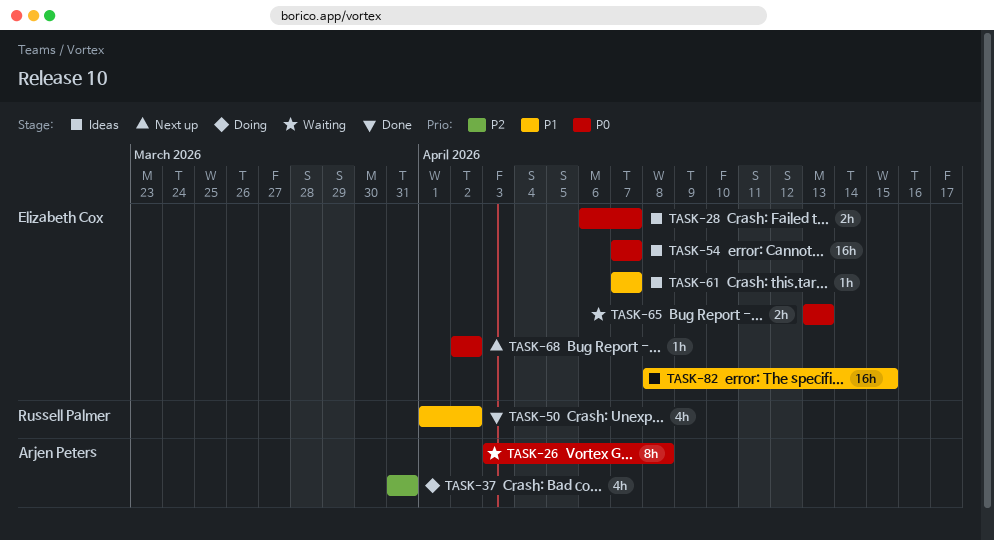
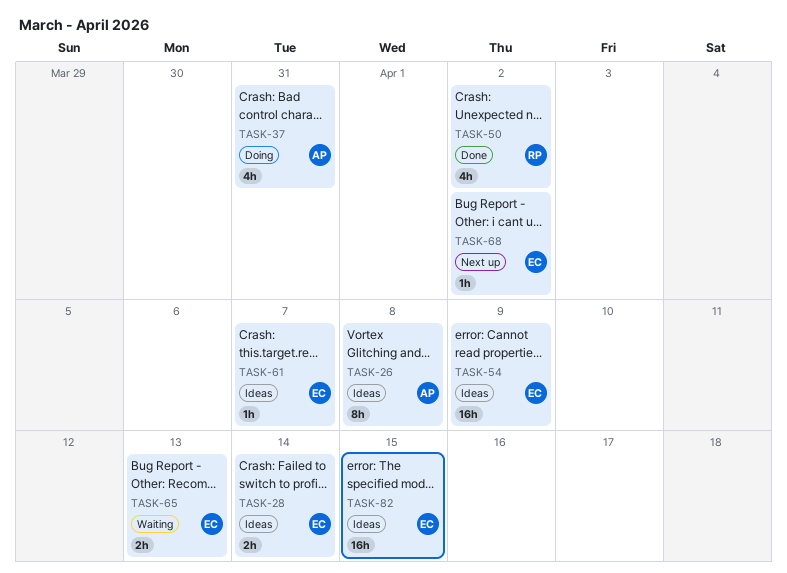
TASK-26, status: Waiting -> Ideas
TASK-28, due: Apr 7 -> Apr 14
TASK-54, due: Apr 7 -> Apr 9

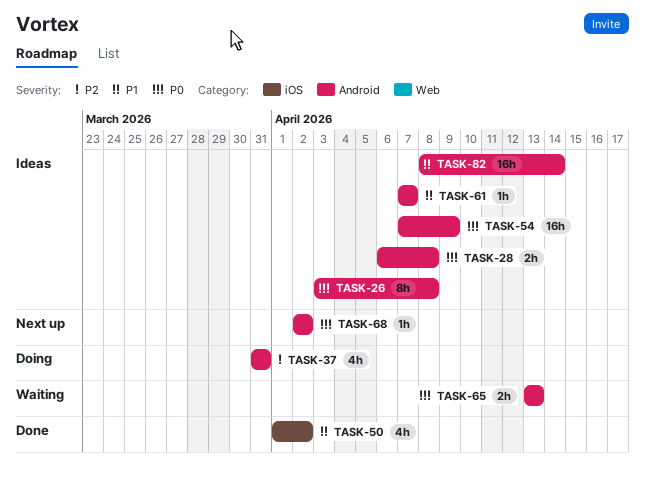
TASK-28, due: Apr 14 -> Apr 8
TASK-82, due: Apr 15 -> Apr 14

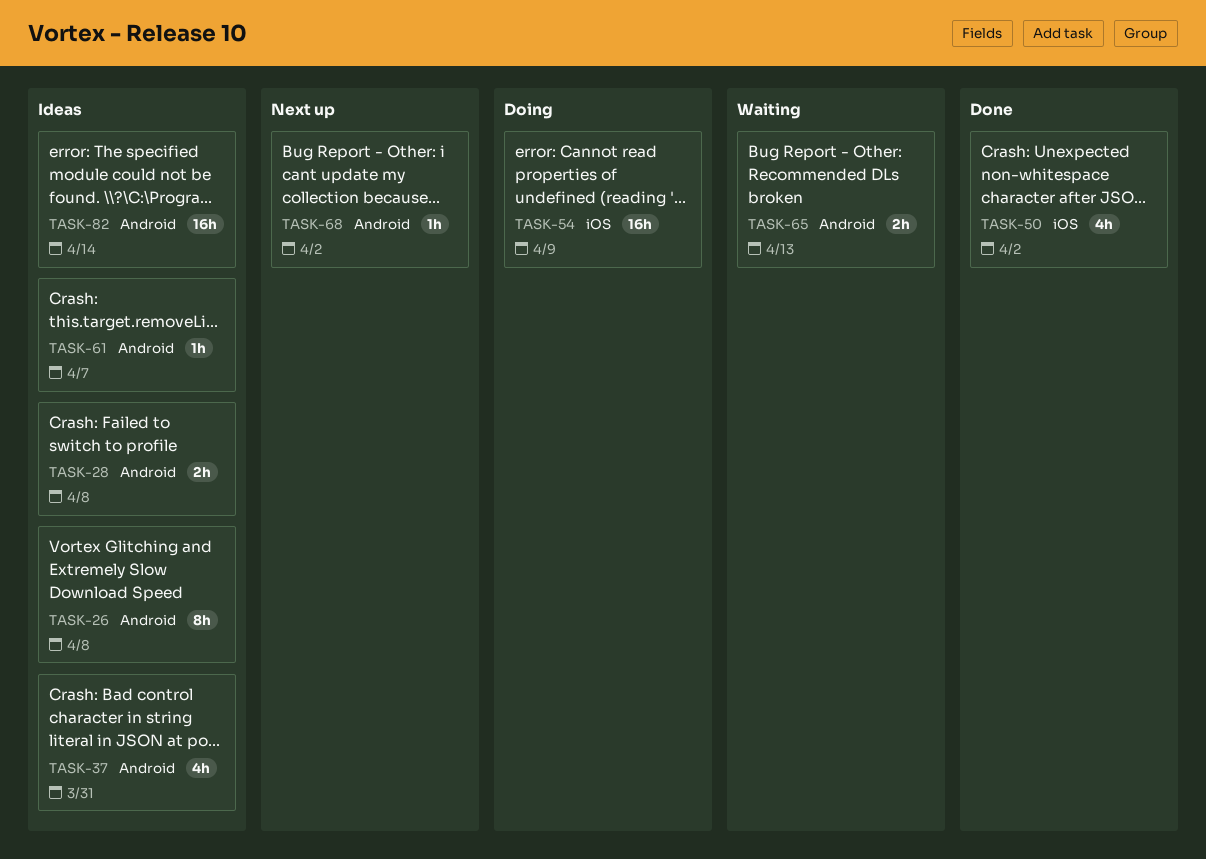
TASK-37, status: Doing -> Ideas
TASK-54, status: Ideas -> Doing
TASK-54, label: Android -> iOS

